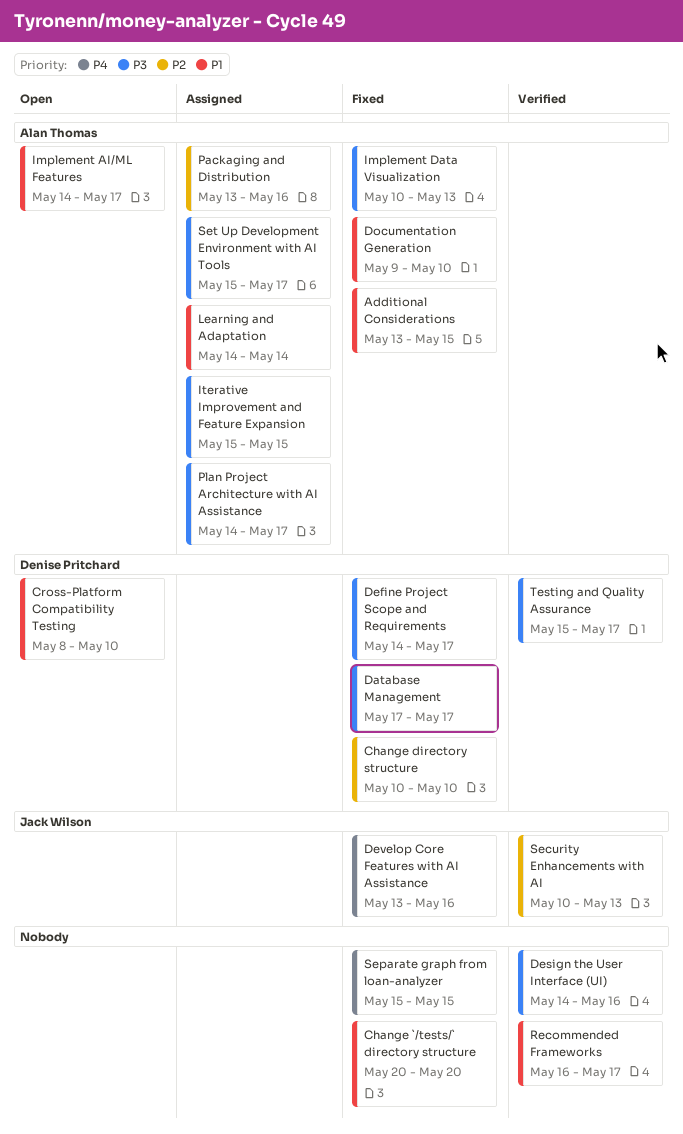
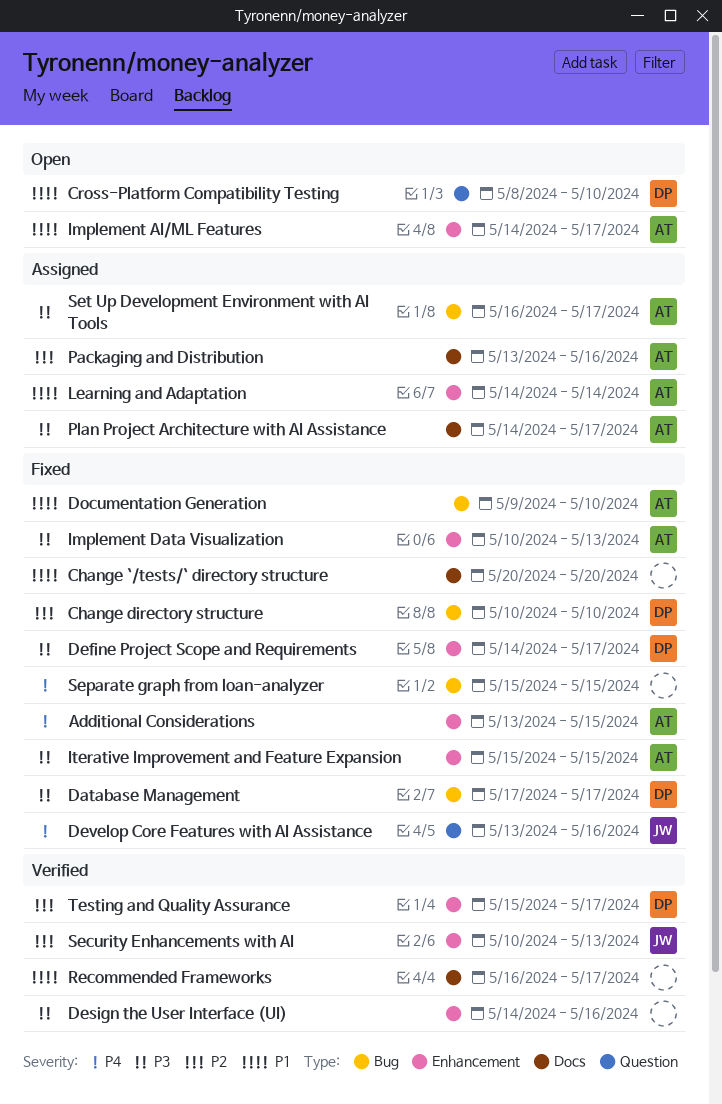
Additional Considerations, priority: P1 -> P4
Iterative Improvement and Feature Expansion, status: Assigned -> Fixed
Set Up Development Environment with AI Tools, start: May 15 -> May 16
Testing and Quality Assurance, priority: P3 -> P2

